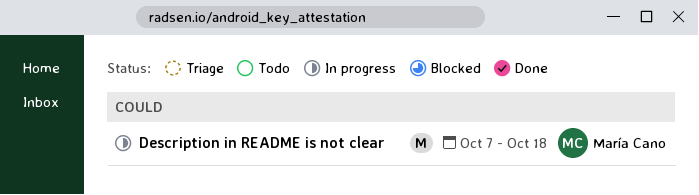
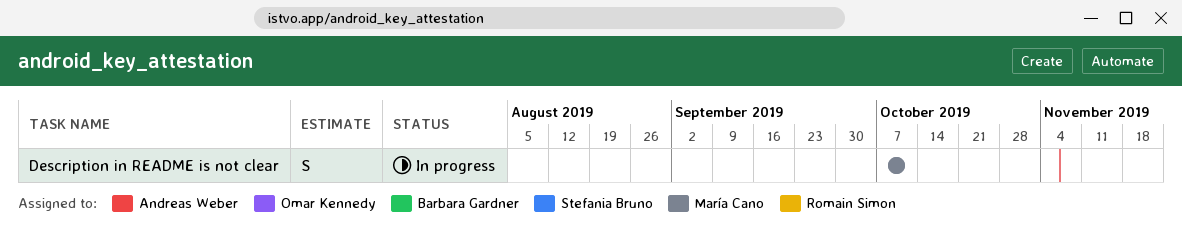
Description in README is not clear, estimate: M -> S
Description in README is not clear, due: Oct 18 -> Oct 11

